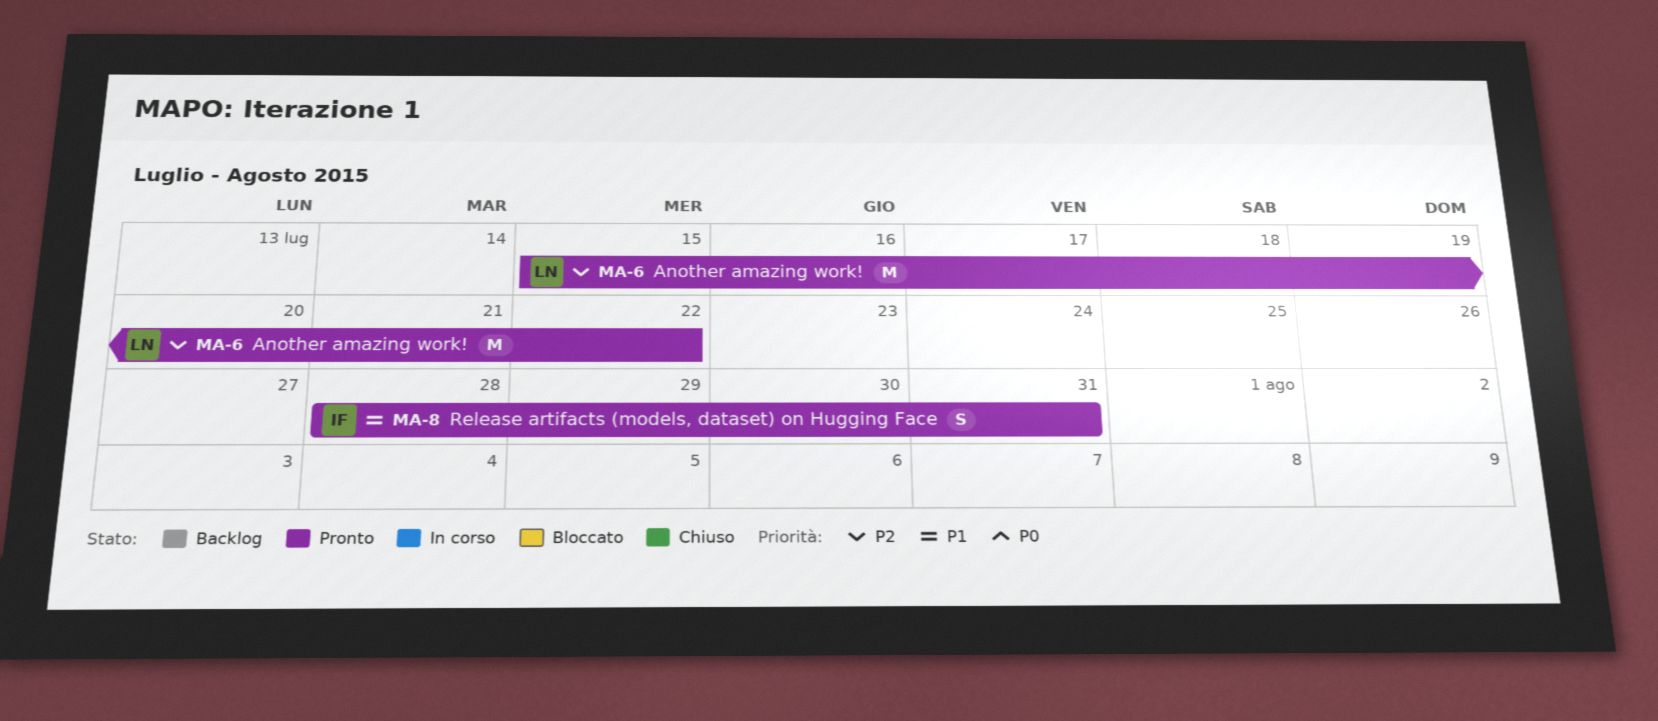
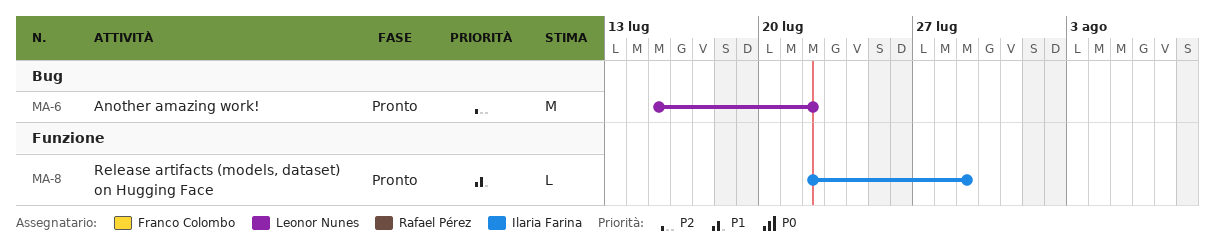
MA-8, estimate: S -> L
MA-8, start: Jul 28 -> Jul 22
MA-8, due: Jul 31 -> Jul 29

